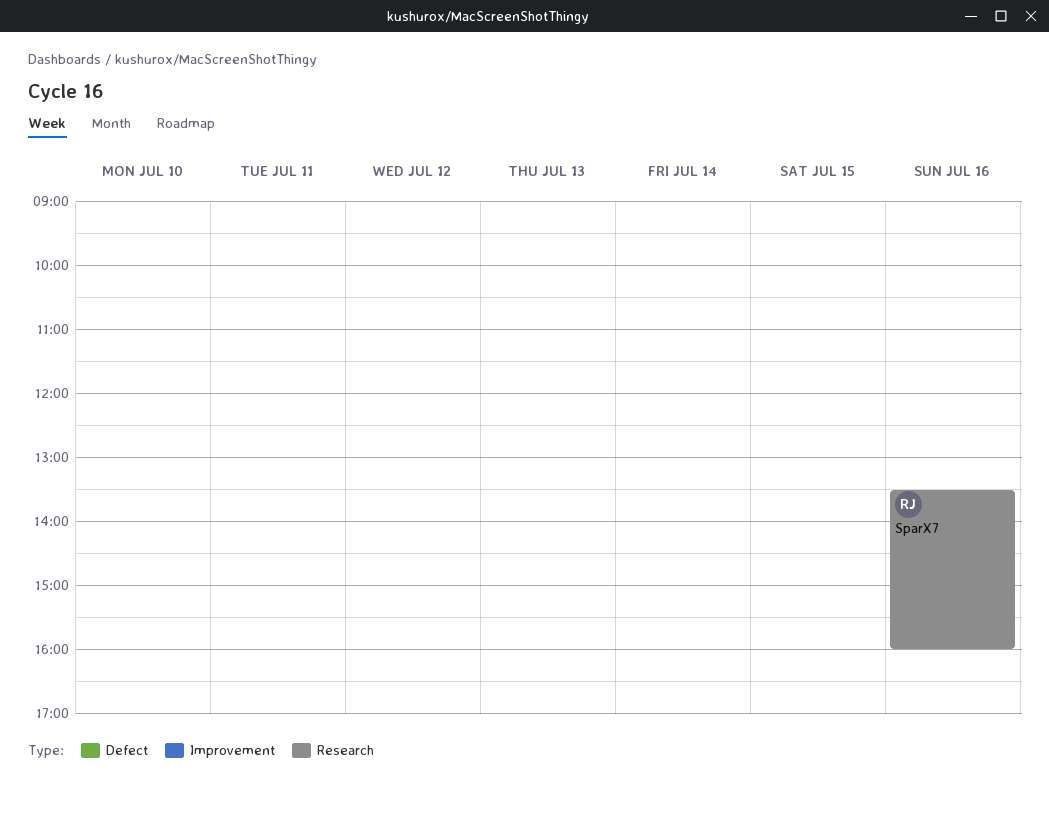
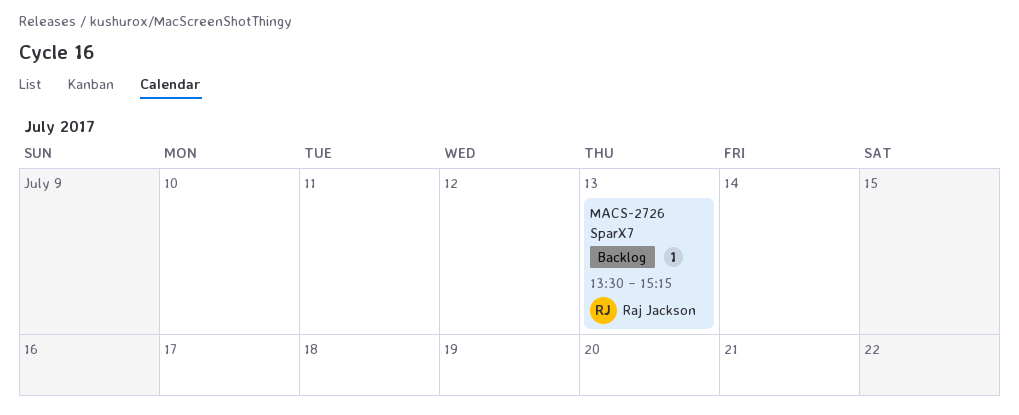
SparX7, day: Jul 16 -> Jul 13
SparX7, ends: 16:00 -> 15:15

